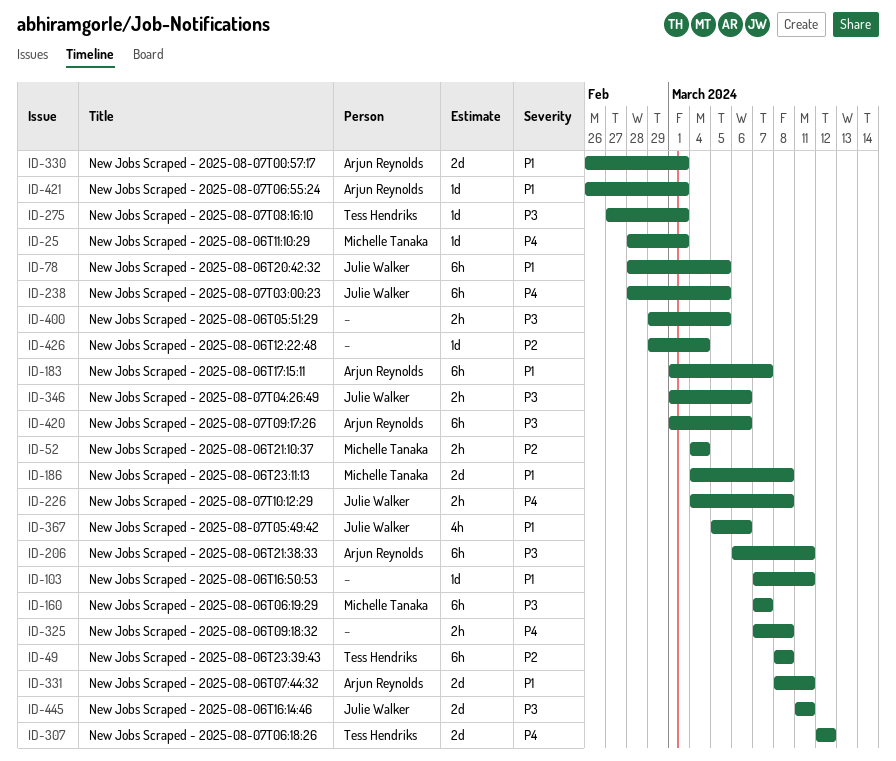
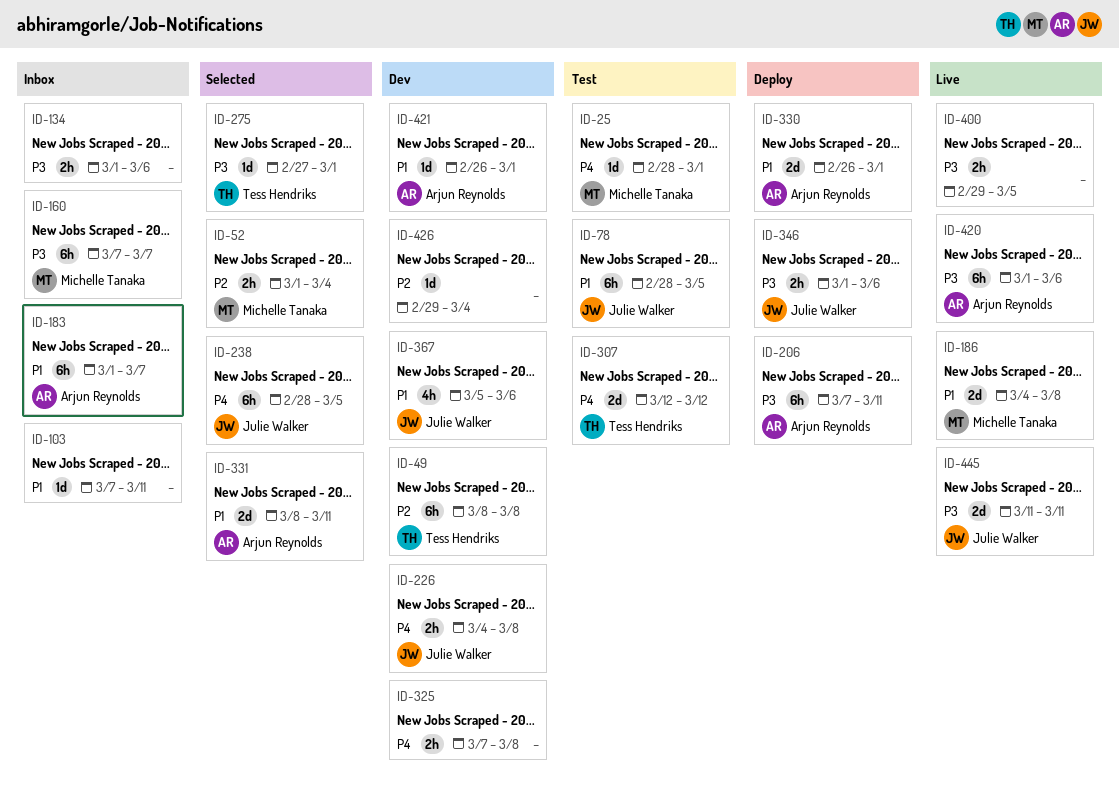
ID-52, start: Mar 4 -> Mar 1
ID-134: none -> present
ID-206, start: Mar 6 -> Mar 7

